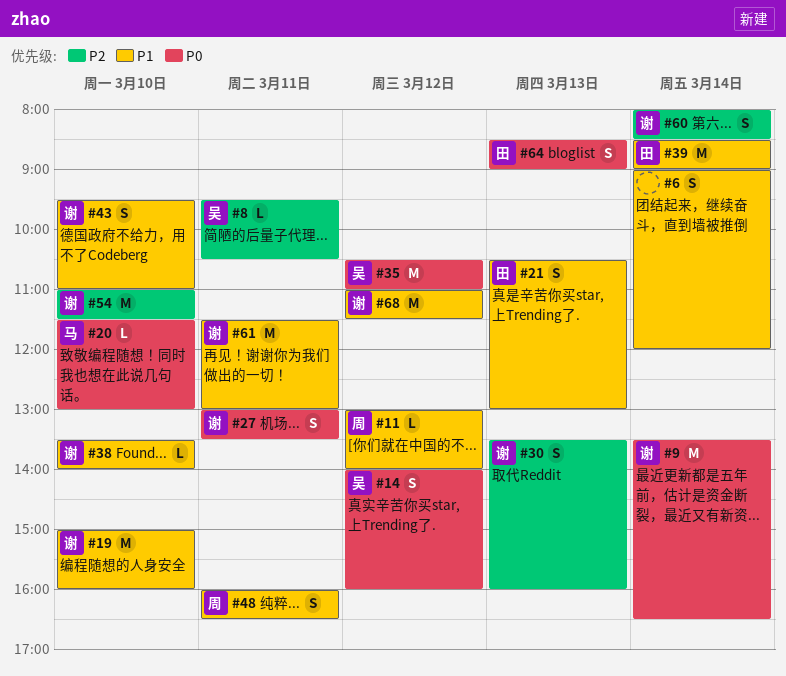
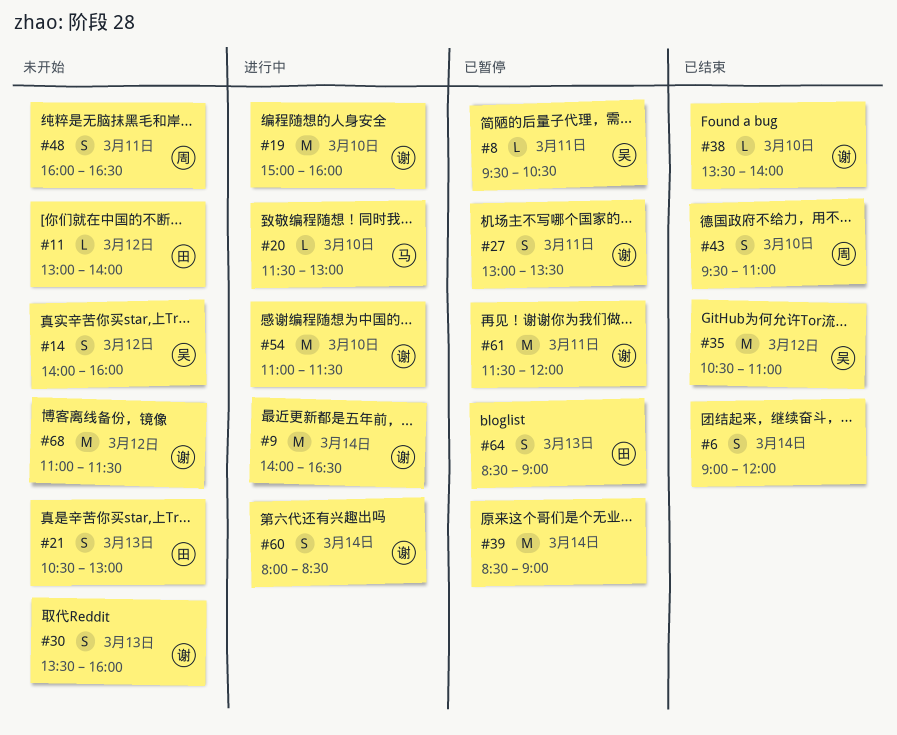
#9, begins: 13:30 -> 14:00
#11, owner: 周 -> 田
#39, owner: 田 -> none
#43, owner: 谢 -> 周
#61, ends: 13:00 -> 12:00

